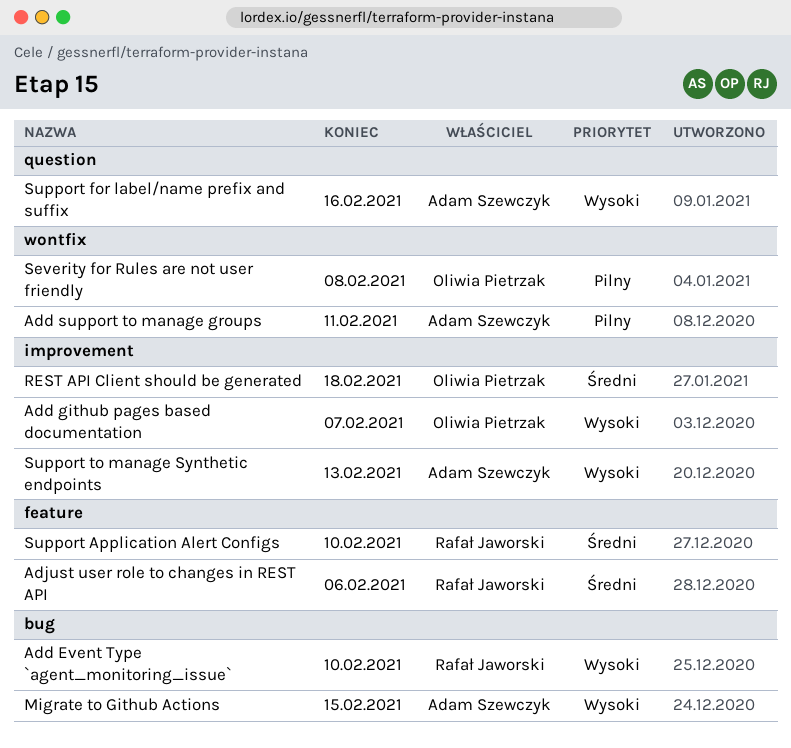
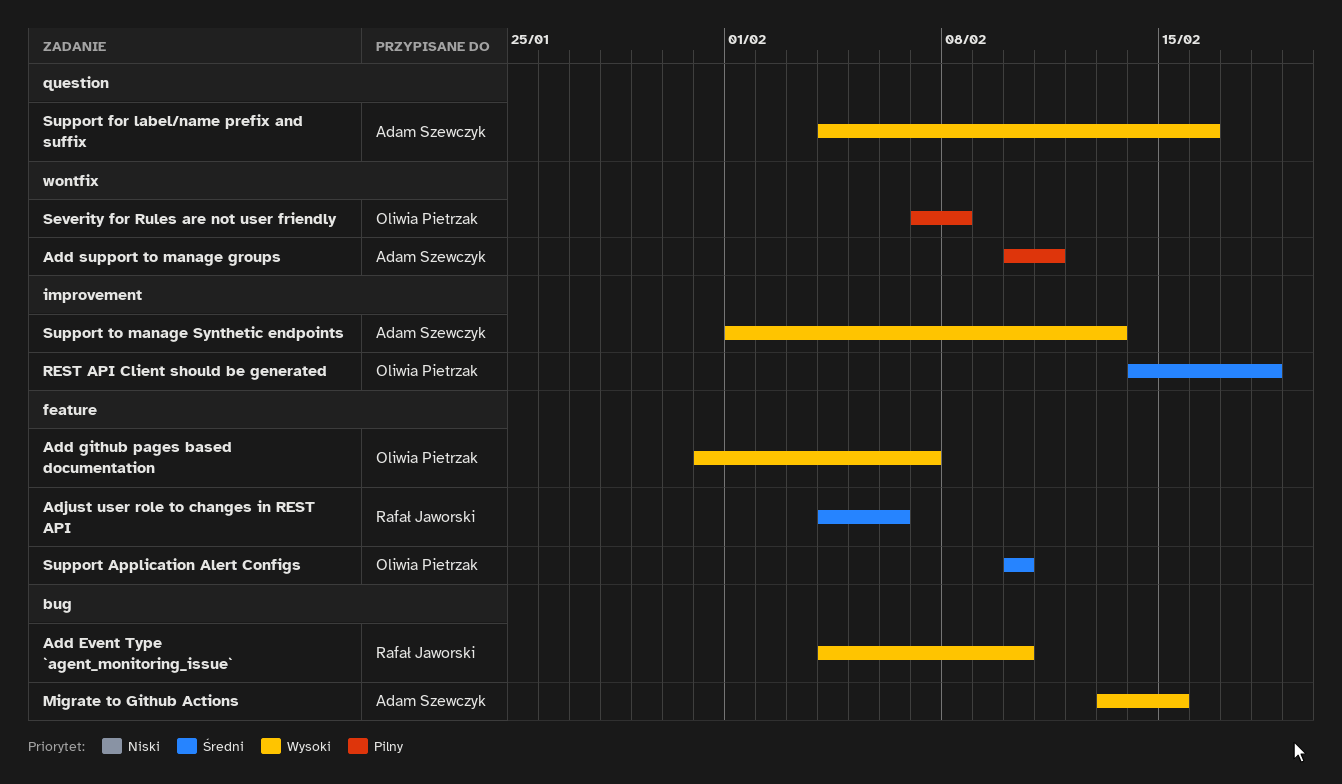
Add github pages based documentation, label: improvement -> feature
Support Application Alert Configs, owner: Rafał Jaworski -> Oliwia Pietrzak

